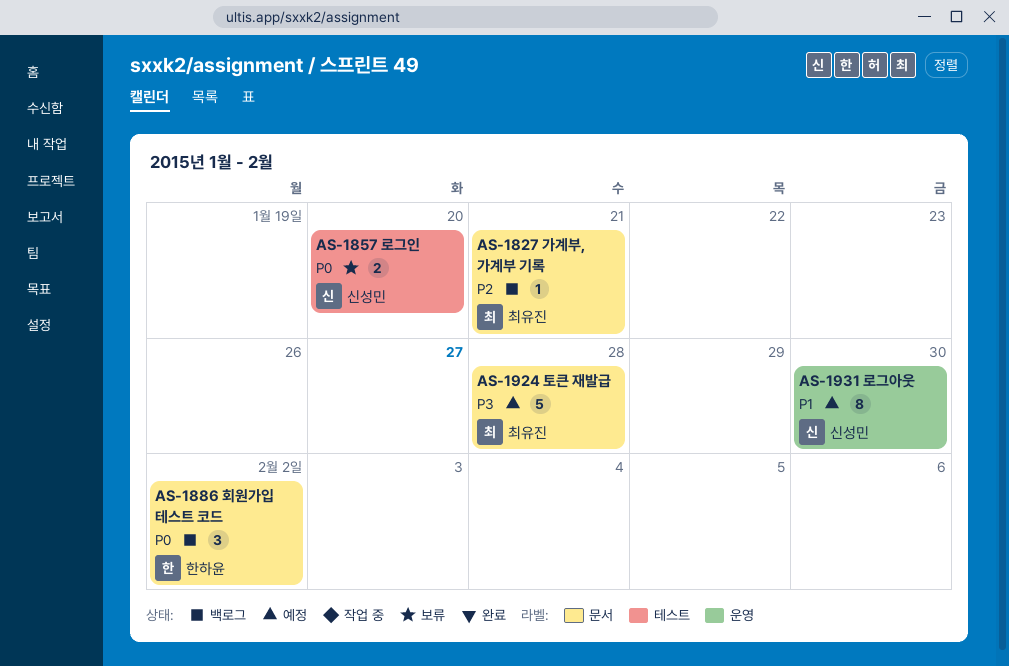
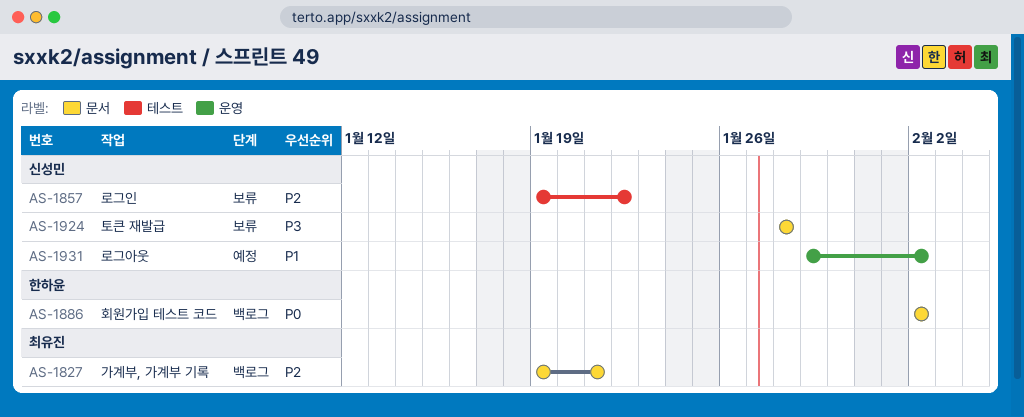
AS-1857, priority: P0 -> P2
AS-1857, due: Jan 20 -> Jan 22
AS-1924, status: 예정 -> 보류
AS-1924, owner: 최유진 -> 신성민
AS-1931, due: Jan 30 -> Feb 2

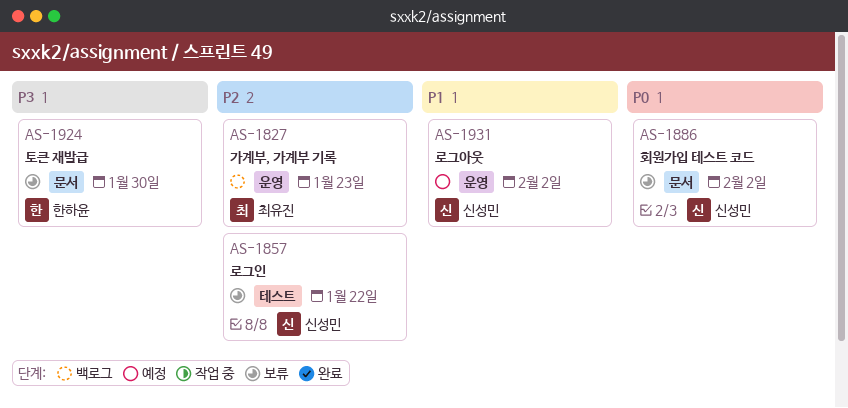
AS-1827, label: 문서 -> 운영
AS-1827, due: Jan 21 -> Jan 23
AS-1886, status: 백로그 -> 보류
AS-1886, owner: 한하윤 -> 신성민
AS-1924, owner: 신성민 -> 한하윤
AS-1924, due: Jan 28 -> Jan 30

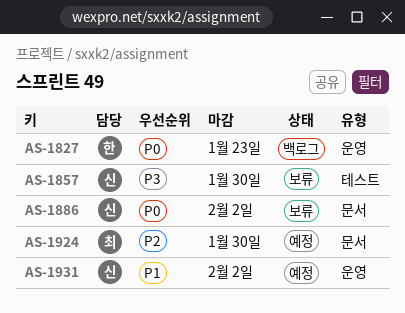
AS-1827, owner: 최유진 -> 한하윤
AS-1827, priority: P2 -> P0
AS-1857, priority: P2 -> P3
AS-1857, due: Jan 22 -> Jan 30
AS-1924, status: 보류 -> 예정
AS-1924, owner: 한하윤 -> 최유진
AS-1924, priority: P3 -> P2

